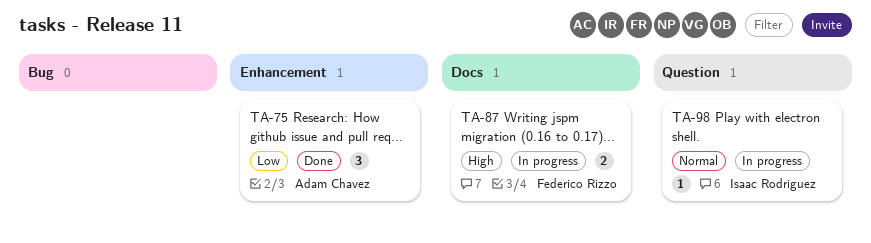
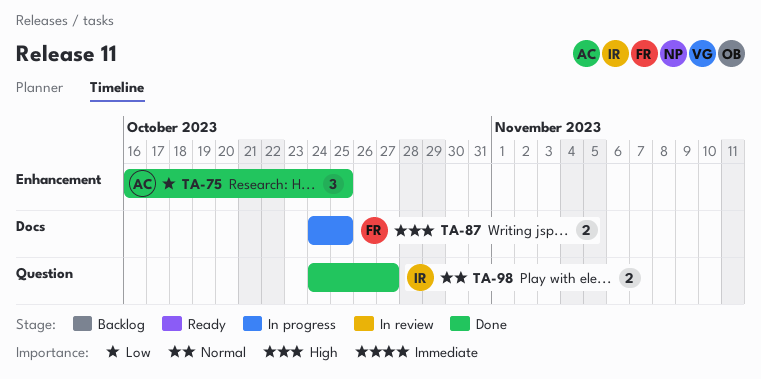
TA-98, status: In progress -> Done
TA-98, estimate: 1 -> 2

